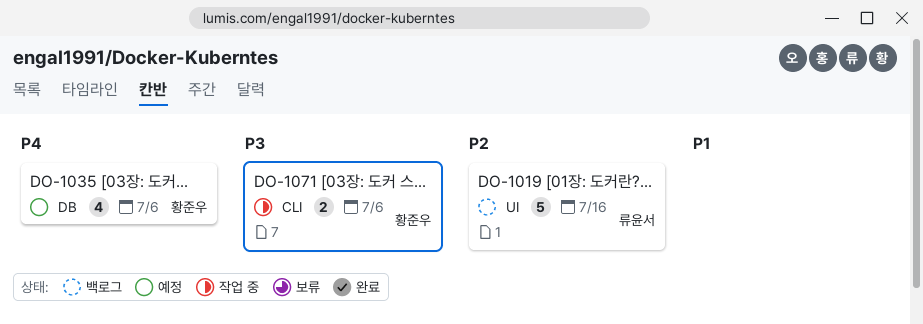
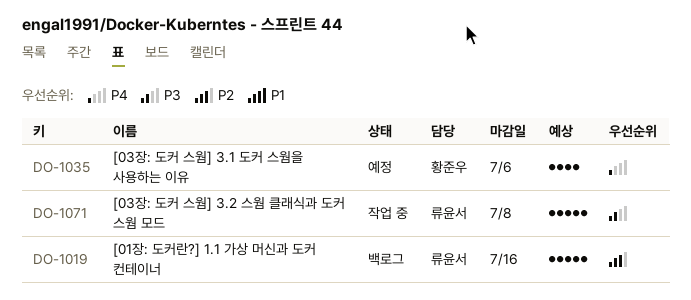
DO-1071, owner: 황준우 -> 류윤서
DO-1071, estimate: 2 -> 5
DO-1071, due: Jul 6 -> Jul 8

